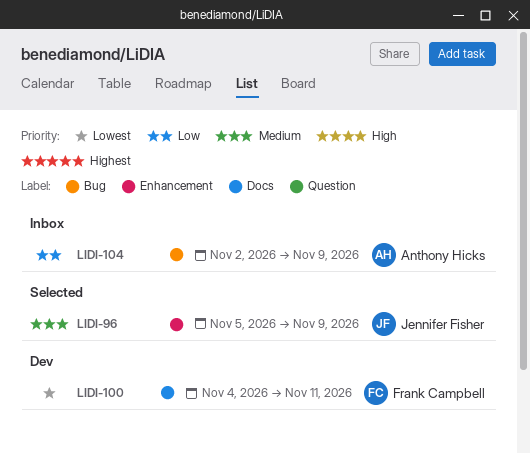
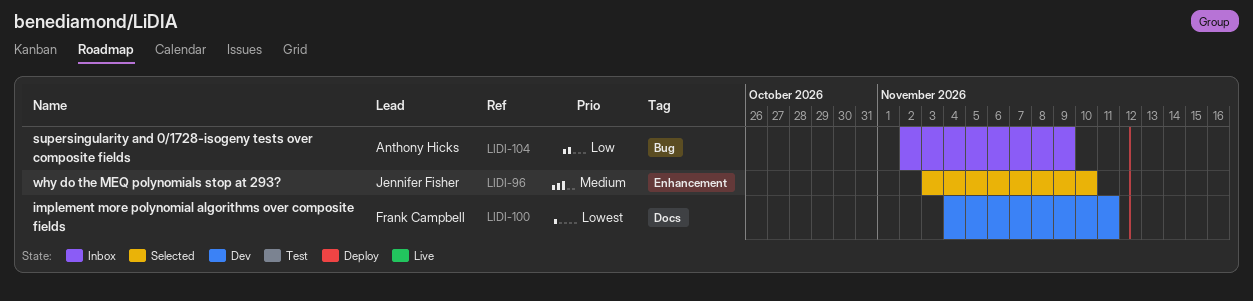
LIDI-96, start: Nov 5 -> Nov 3
LIDI-96, due: Nov 9 -> Nov 10

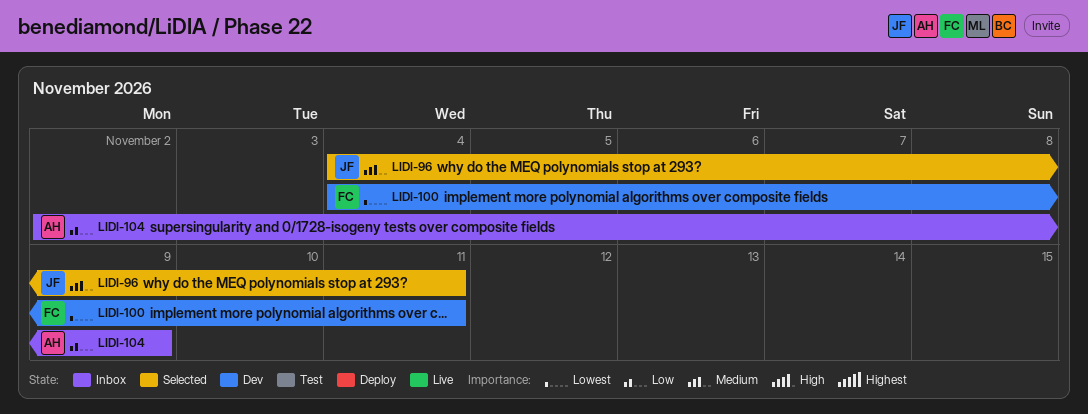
LIDI-96, start: Nov 3 -> Nov 4
LIDI-96, due: Nov 10 -> Nov 11

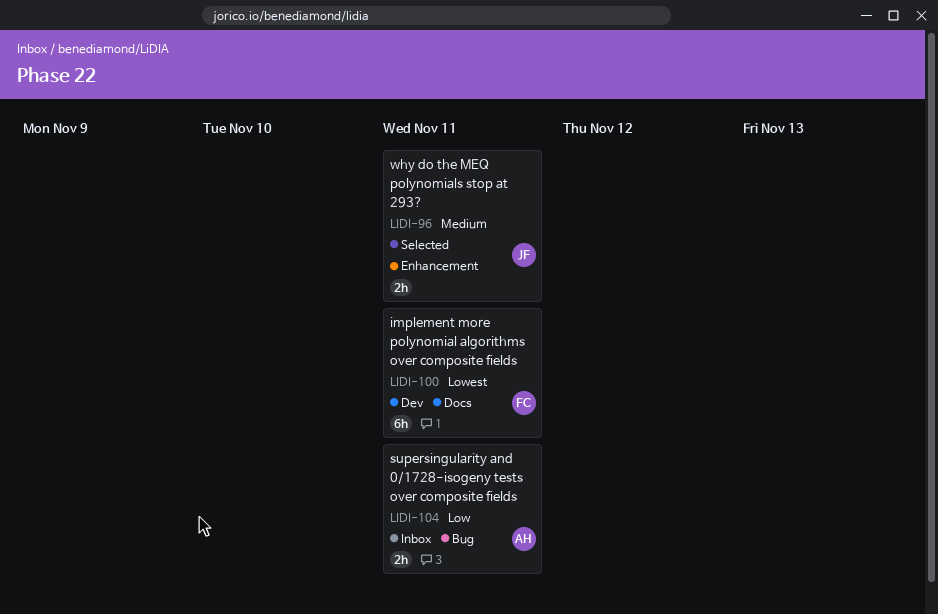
LIDI-104, due: Nov 9 -> Nov 11

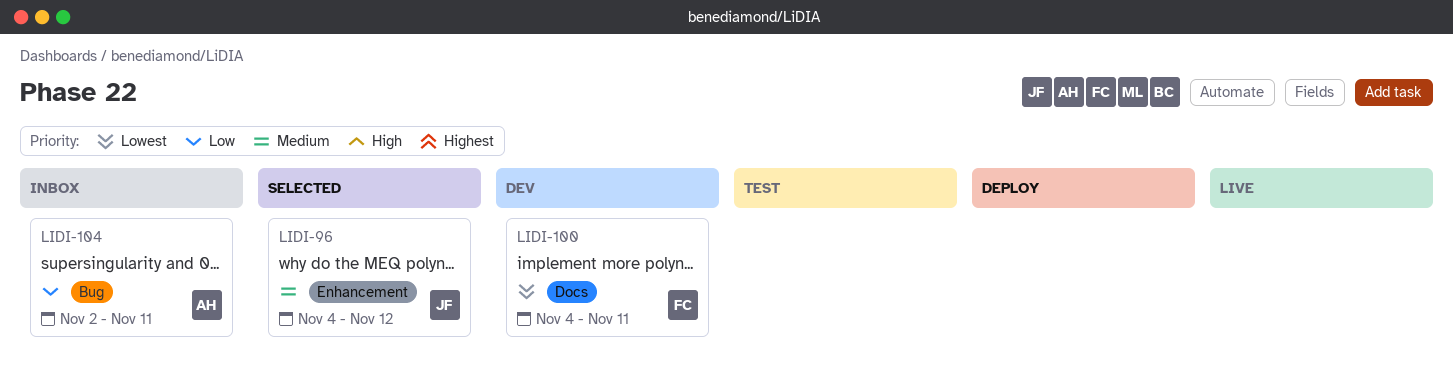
LIDI-96, due: Nov 11 -> Nov 12

